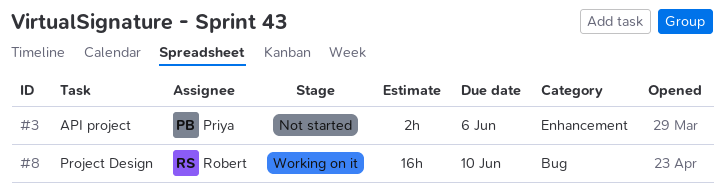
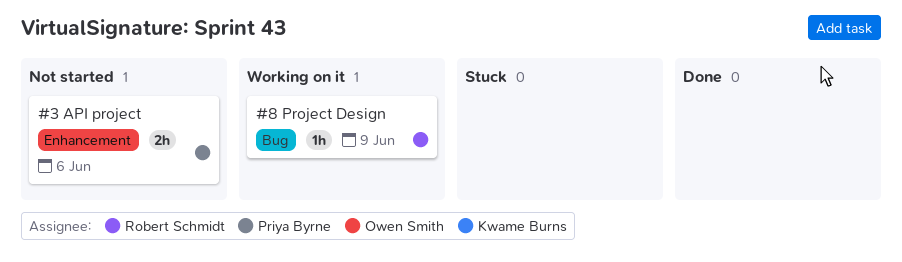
#8, estimate: 16h -> 1h
#8, due: Jun 10 -> Jun 9

